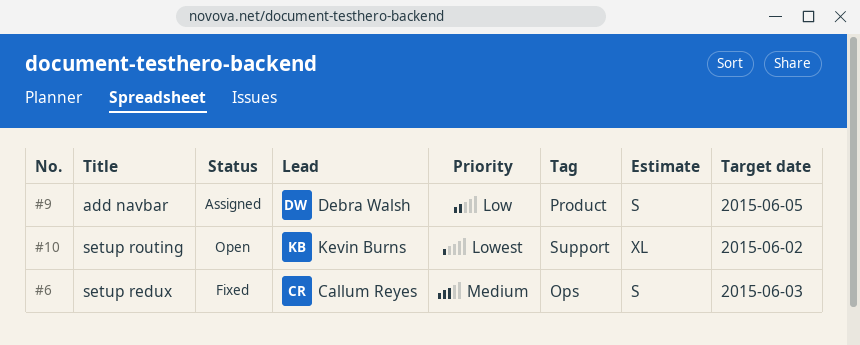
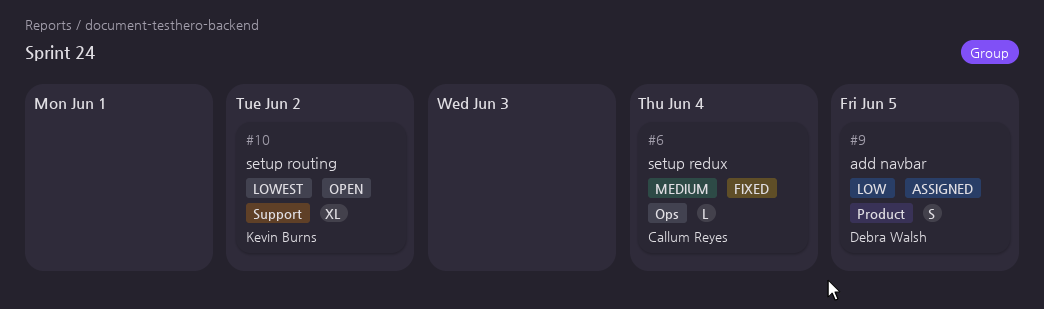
#6, estimate: S -> L
#6, due: Jun 3 -> Jun 4

